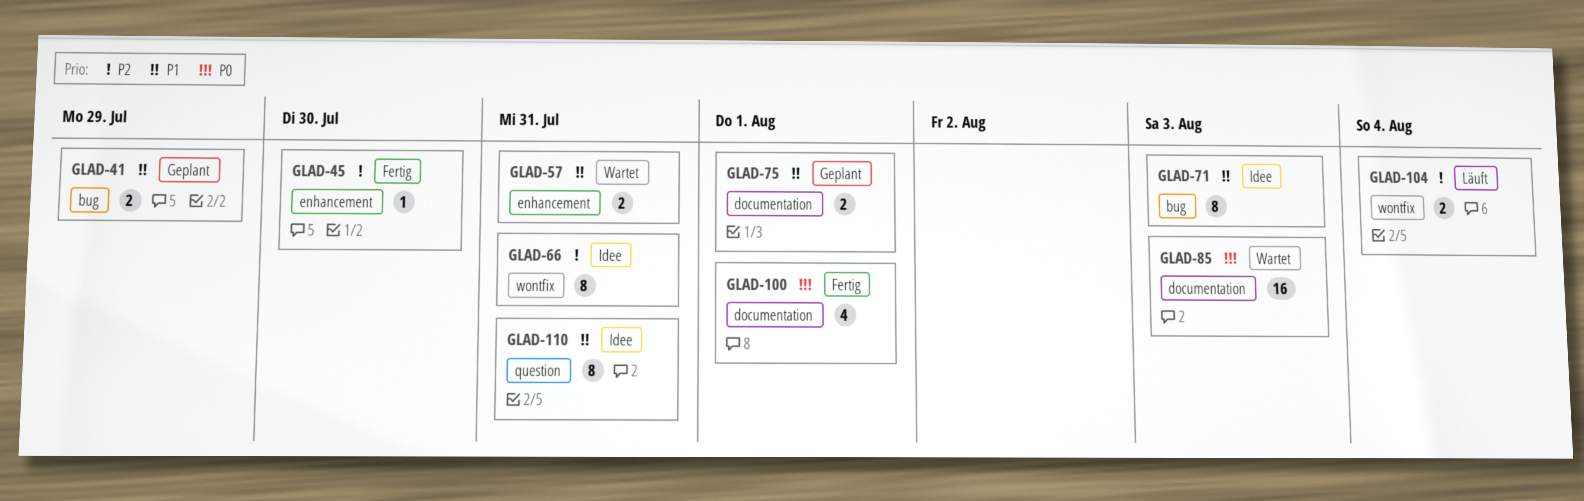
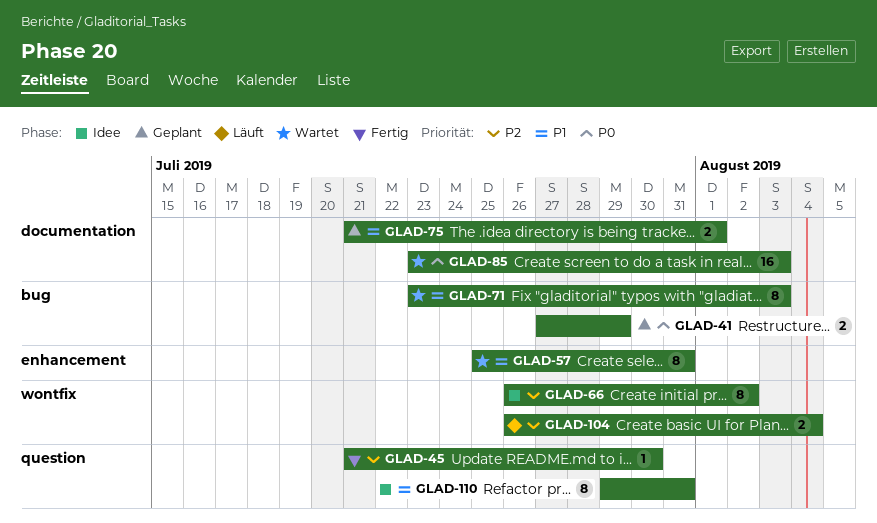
GLAD-41, priority: P1 -> P0
GLAD-45, label: enhancement -> question
GLAD-57, estimate: 2 -> 8
GLAD-66, due: Jul 31 -> Aug 2
GLAD-71, status: Idee -> Wartet
GLAD-100: present -> none

